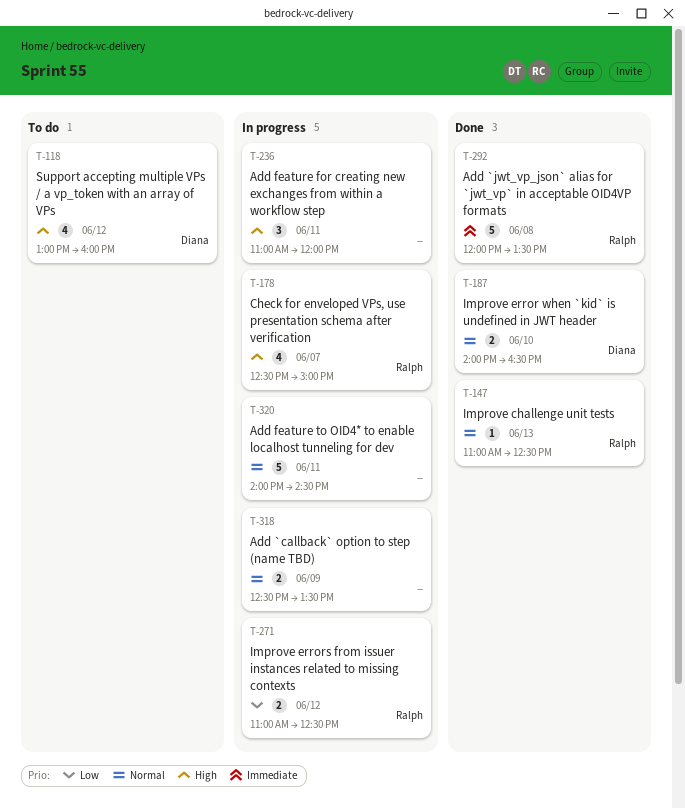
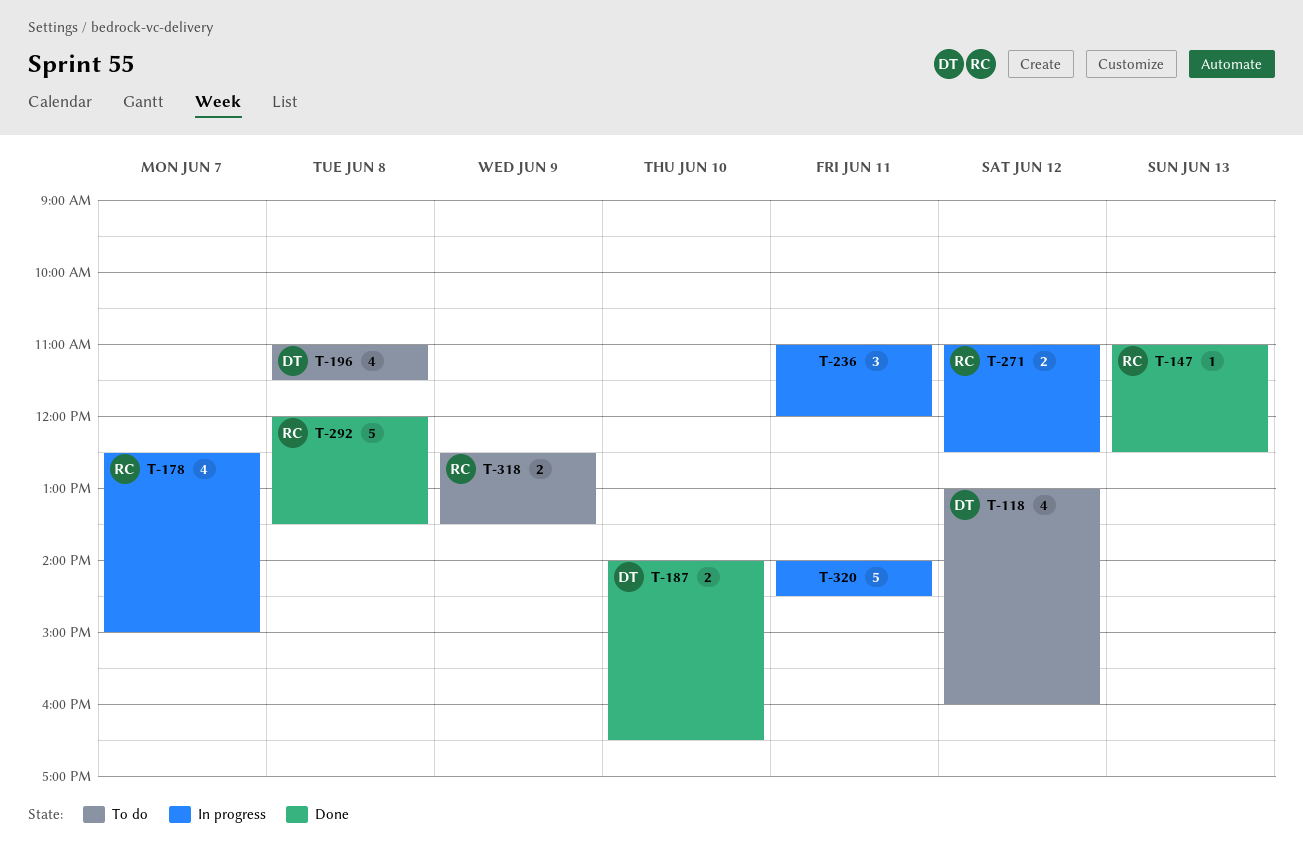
T-196: none -> present
T-318, status: In progress -> To do
T-318, owner: none -> Ralph

